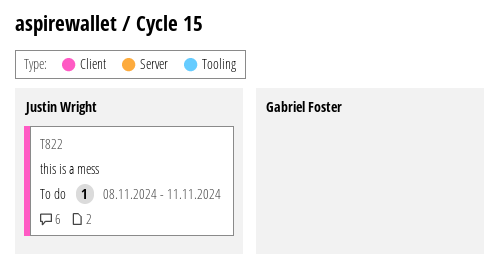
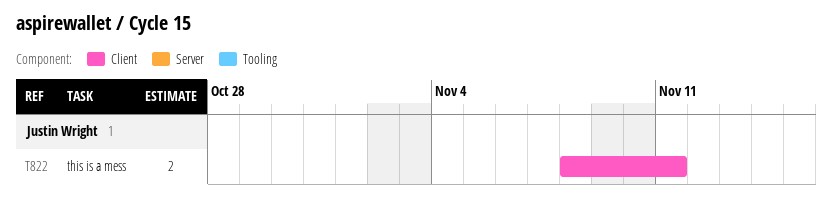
T822, estimate: 1 -> 2

